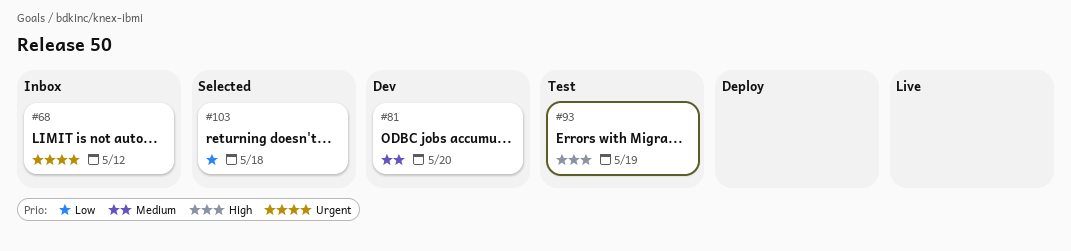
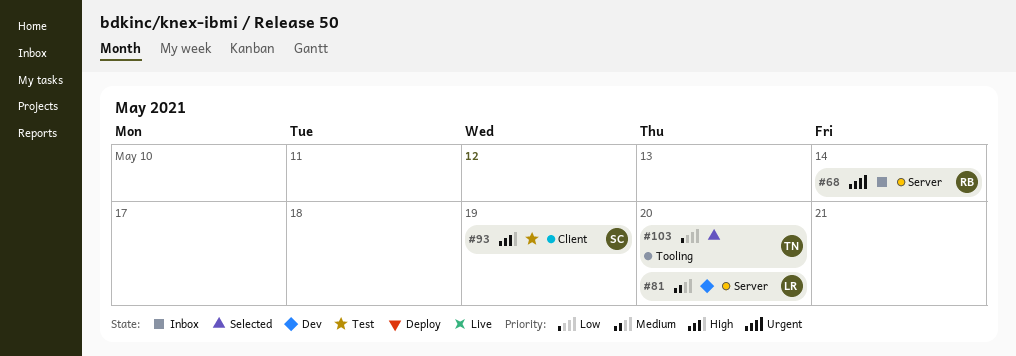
#68, due: May 12 -> May 14
#103, due: May 18 -> May 20

